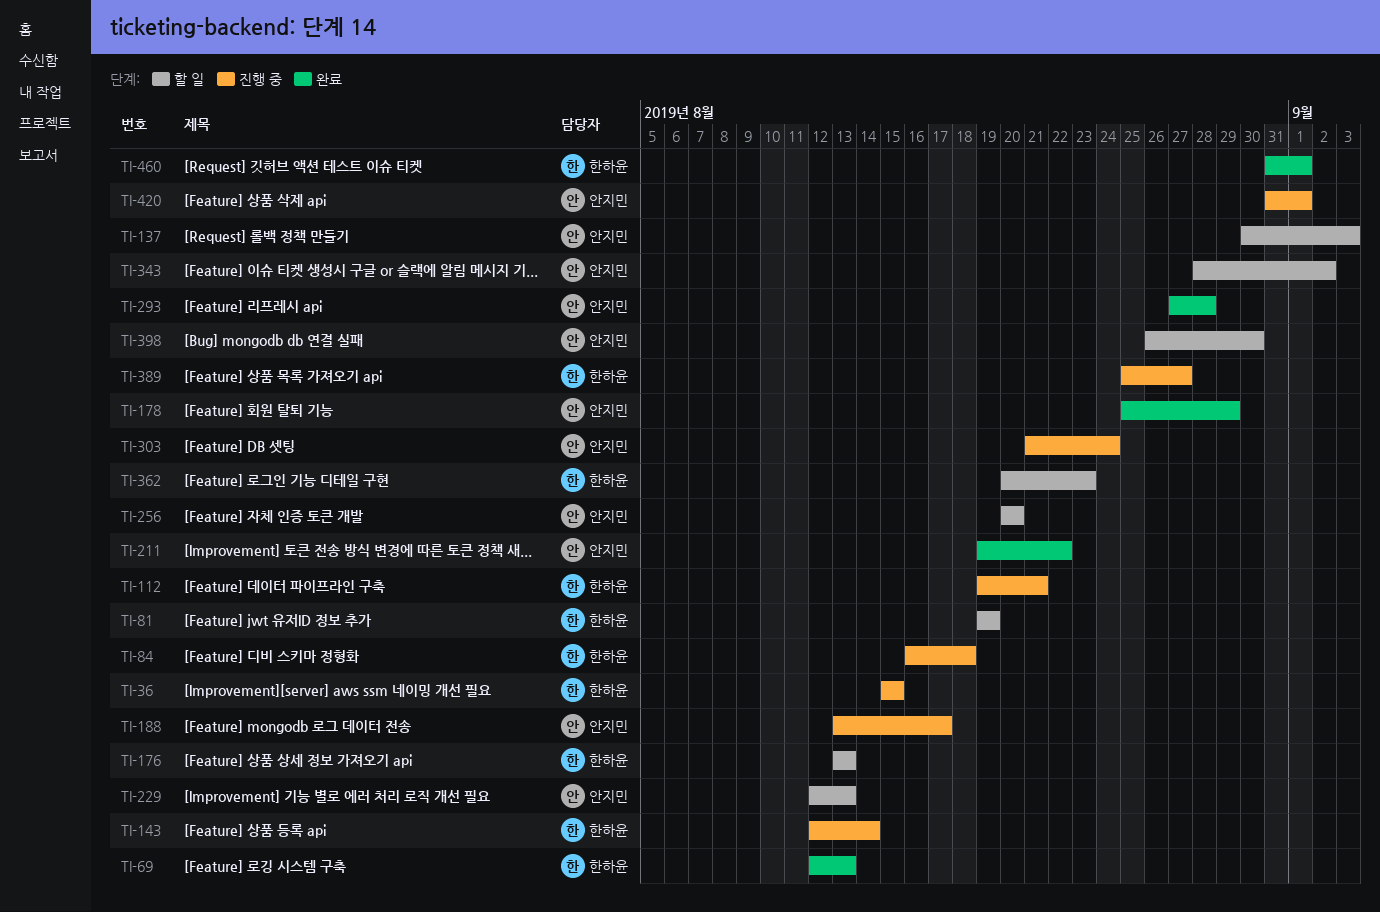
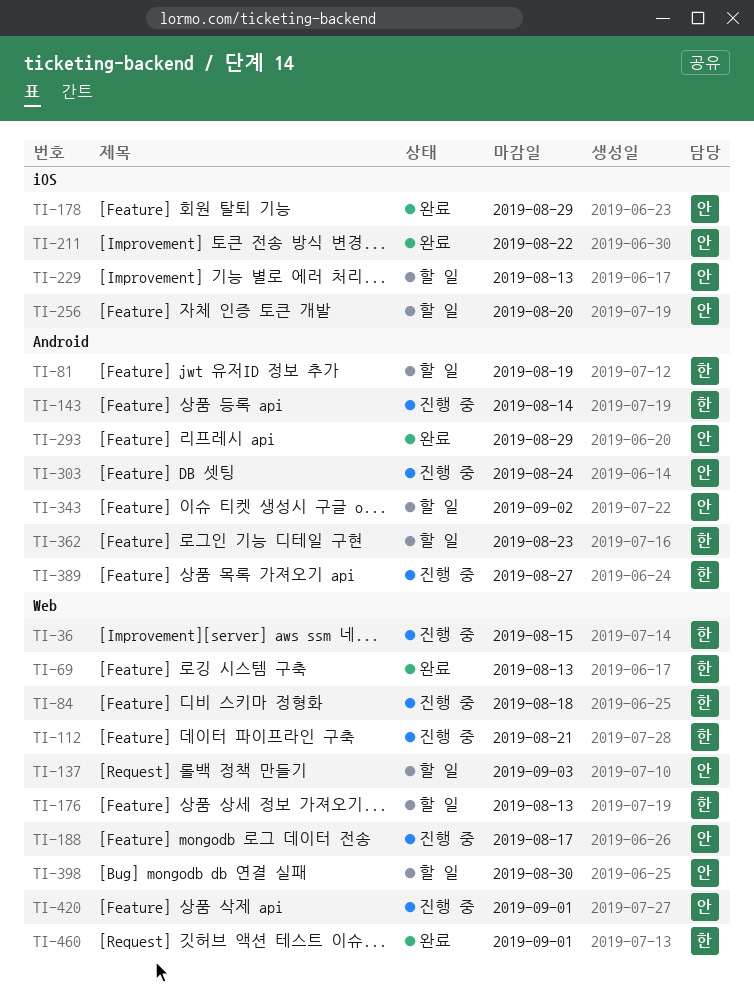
TI-293, due: Aug 28 -> Aug 29

